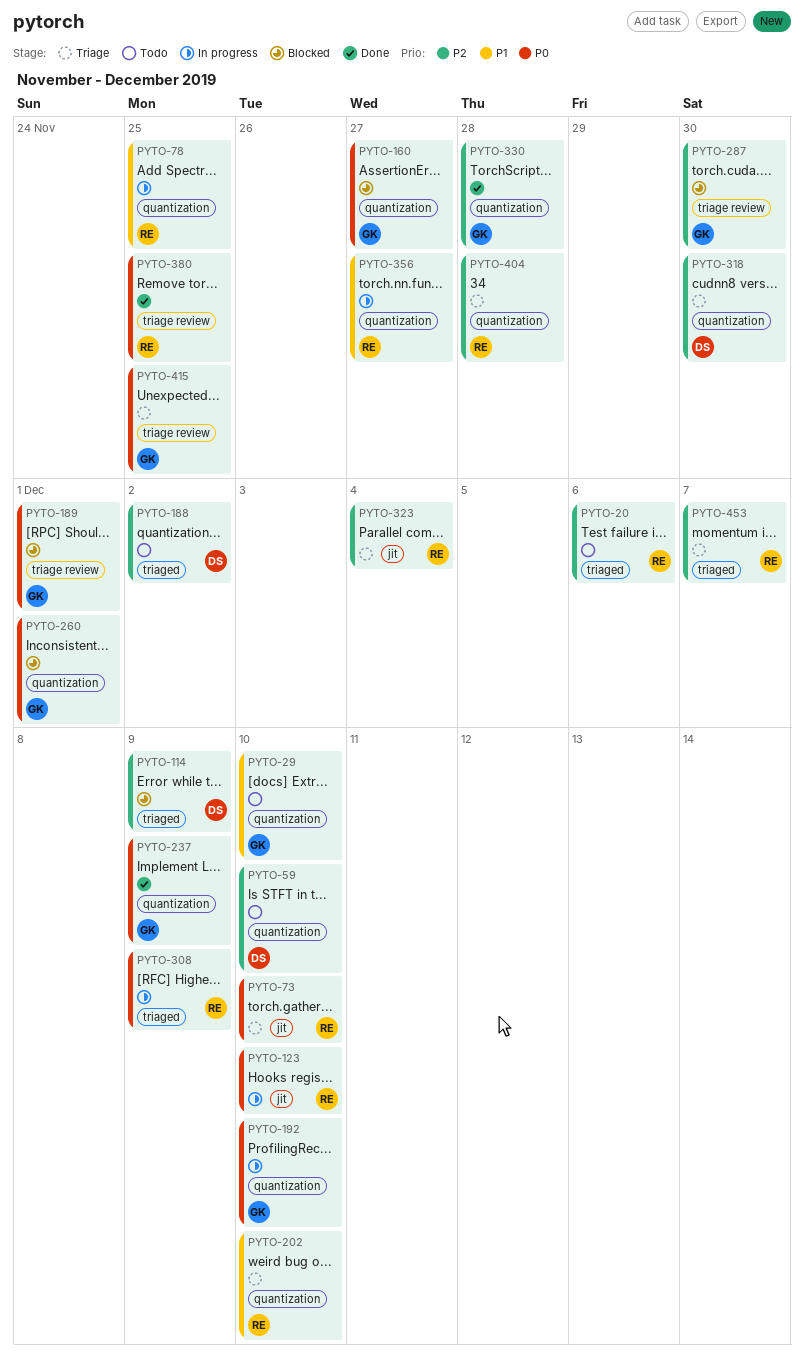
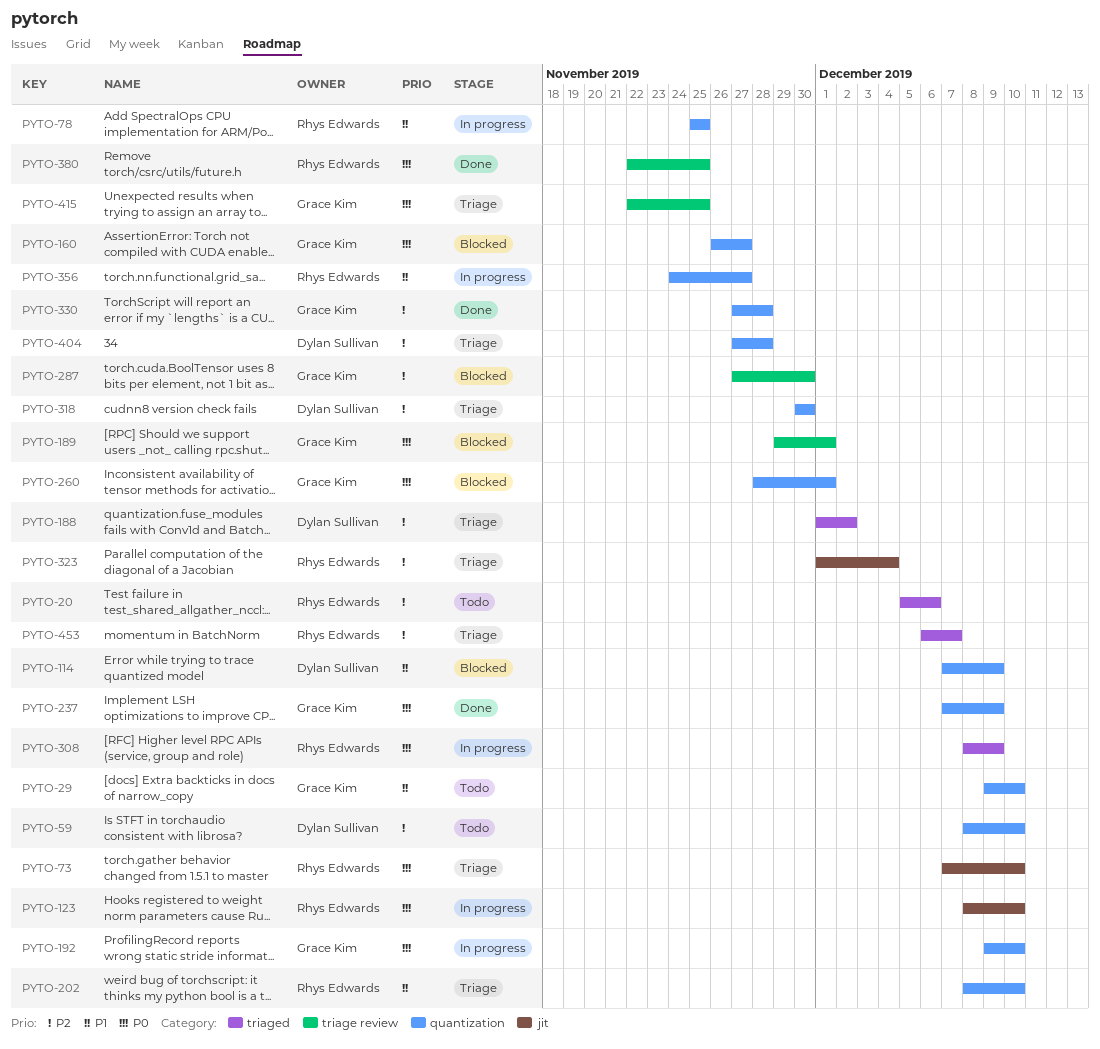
PYTO-114, priority: P2 -> P1
PYTO-114, label: triaged -> quantization
PYTO-188, status: Todo -> Triage
PYTO-404, owner: Rhys Edwards -> Dylan Sullivan

